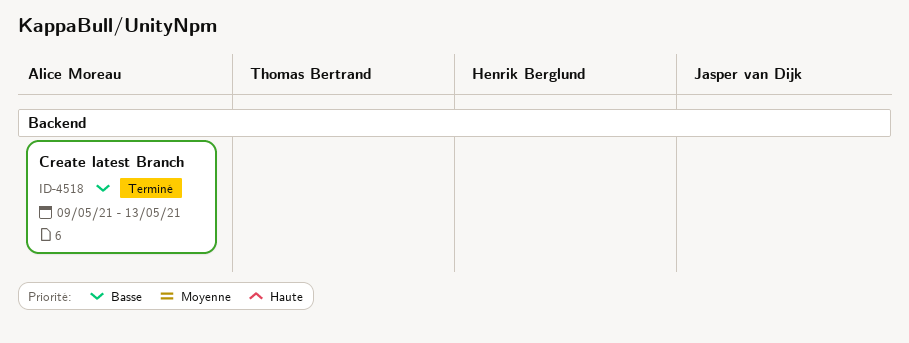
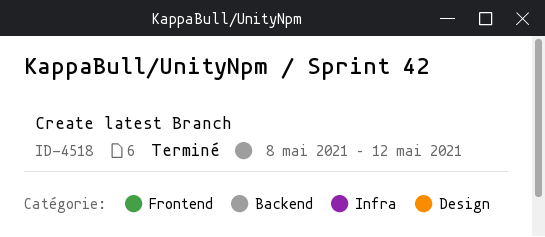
ID-4518, start: May 9 -> May 8
ID-4518, due: May 13 -> May 12

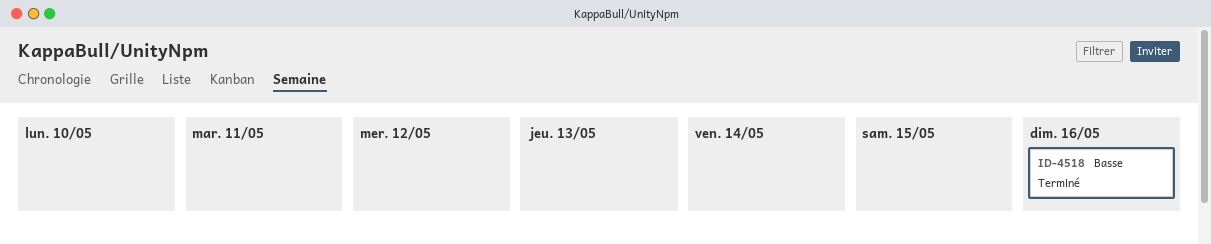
ID-4518, due: May 12 -> May 16

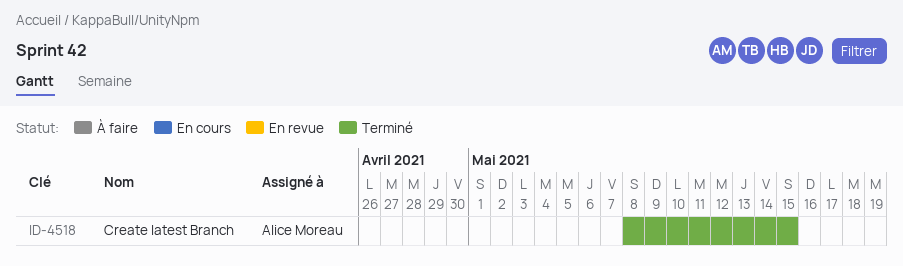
ID-4518, due: May 16 -> May 15

